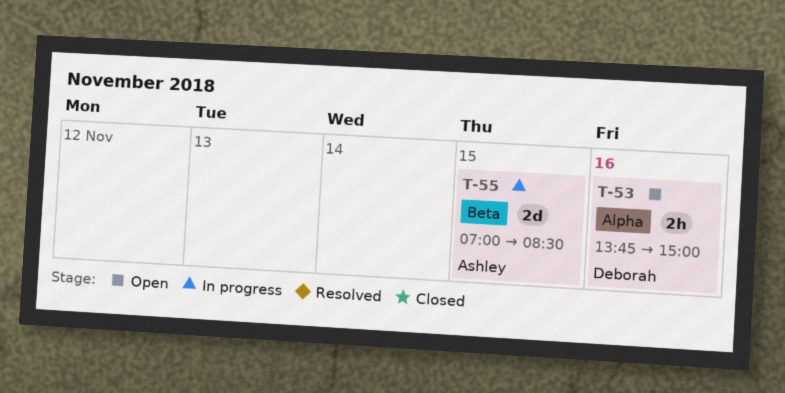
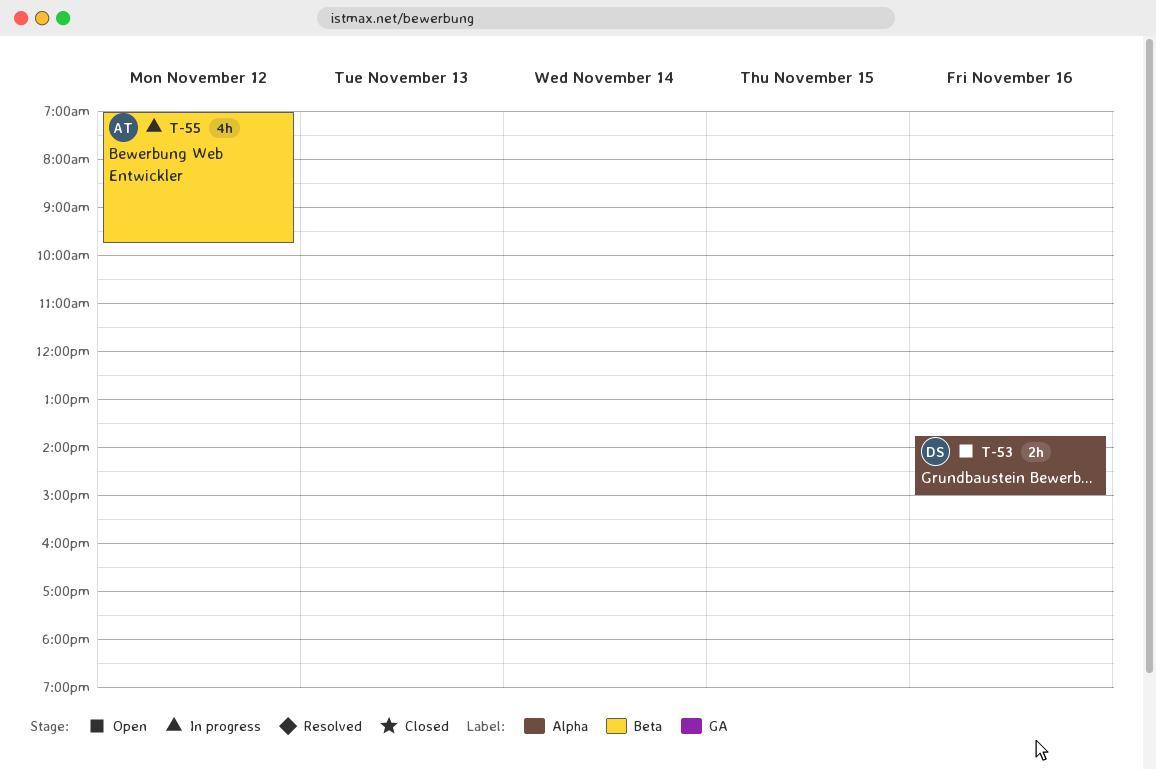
T-55, estimate: 2d -> 4h
T-55, day: Nov 15 -> Nov 12
T-55, ends: 08:30 -> 09:45

